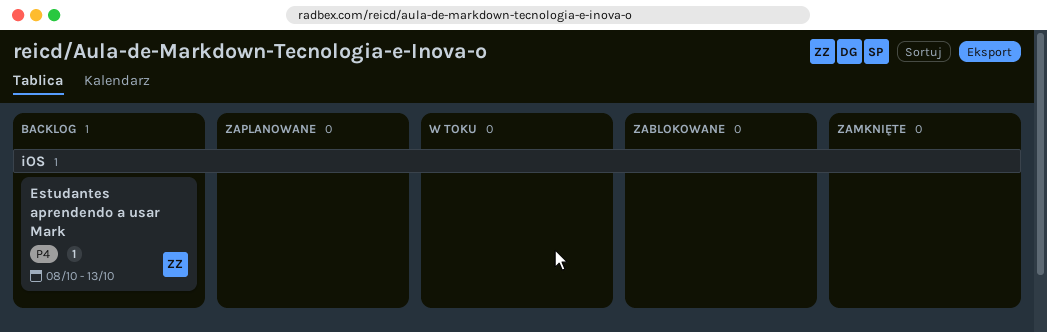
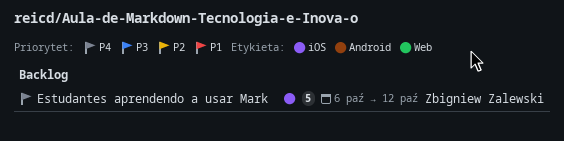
Estudantes aprendendo a usar Mark, estimate: 1 -> 5
Estudantes aprendendo a usar Mark, start: Oct 8 -> Oct 6
Estudantes aprendendo a usar Mark, due: Oct 13 -> Oct 12

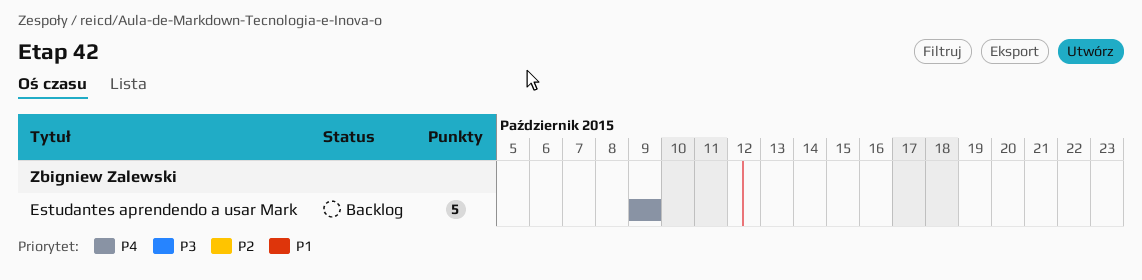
Estudantes aprendendo a usar Mark, start: Oct 6 -> Oct 9
Estudantes aprendendo a usar Mark, due: Oct 12 -> Oct 9

